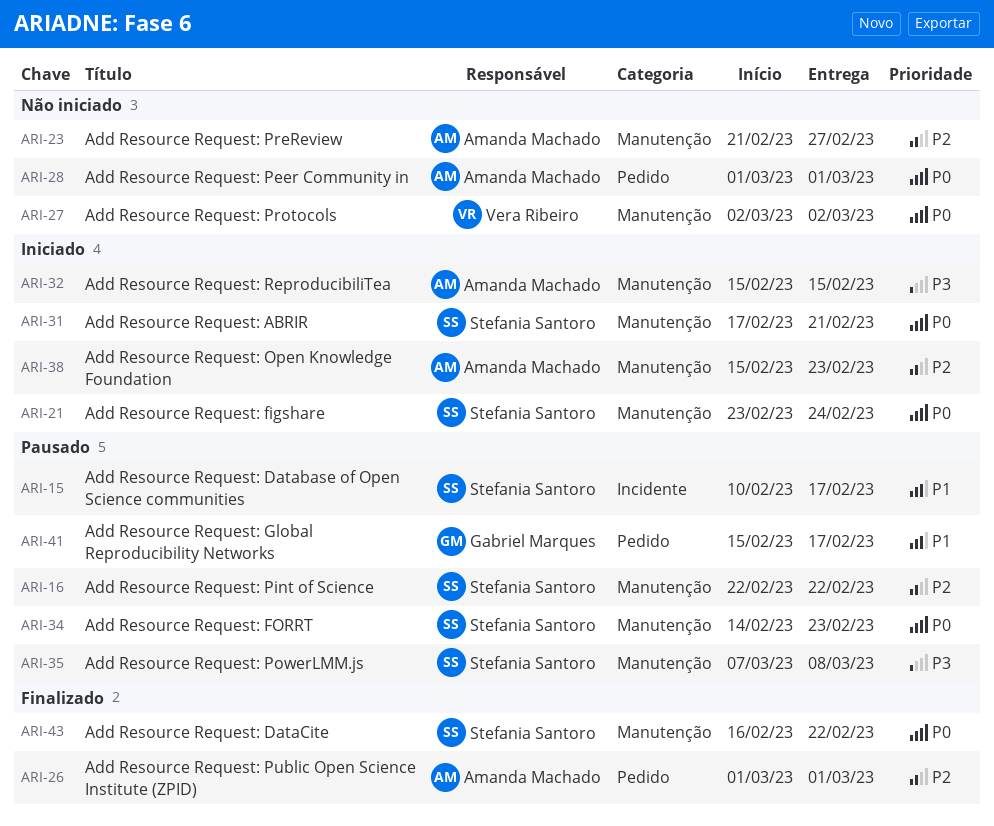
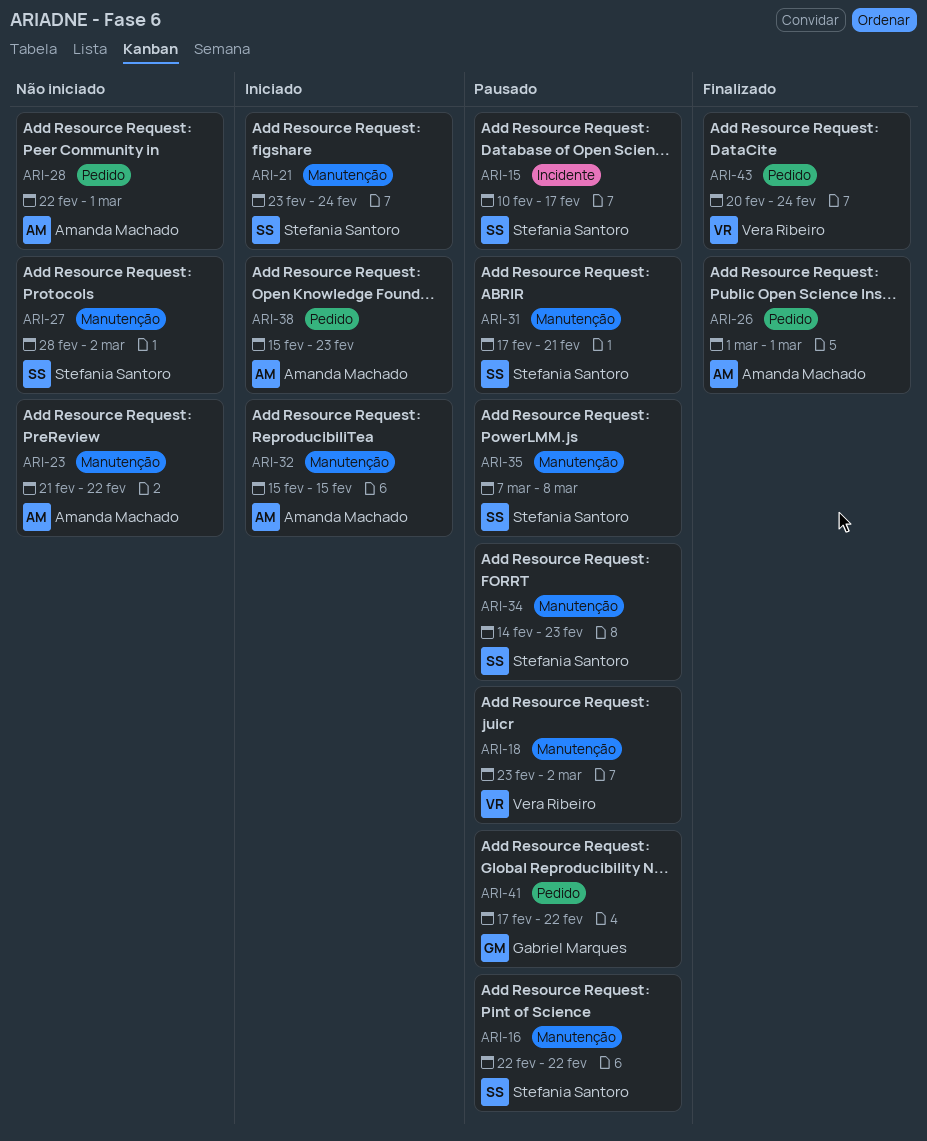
ARI-18: none -> present
ARI-23, due: Feb 27 -> Feb 22
ARI-27, owner: Vera Ribeiro -> Stefania Santoro
ARI-27, start: Mar 2 -> Feb 28
ARI-28, start: Mar 1 -> Feb 22
ARI-31, status: Iniciado -> Pausado
ARI-38, label: Manutenção -> Pedido
ARI-41, start: Feb 15 -> Feb 17
ARI-41, due: Feb 17 -> Feb 22
ARI-43, owner: Stefania Santoro -> Vera Ribeiro
ARI-43, label: Manutenção -> Pedido
ARI-43, start: Feb 16 -> Feb 20
ARI-43, due: Feb 22 -> Feb 24

